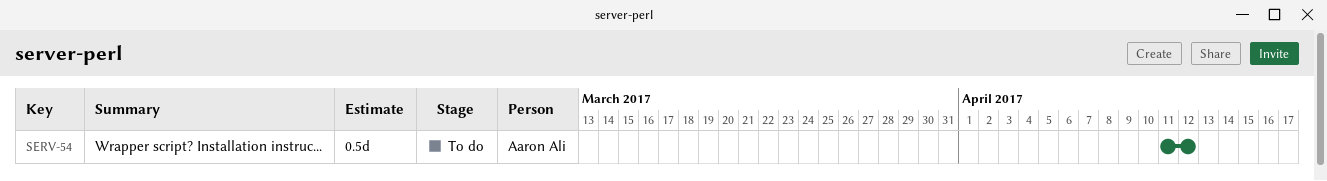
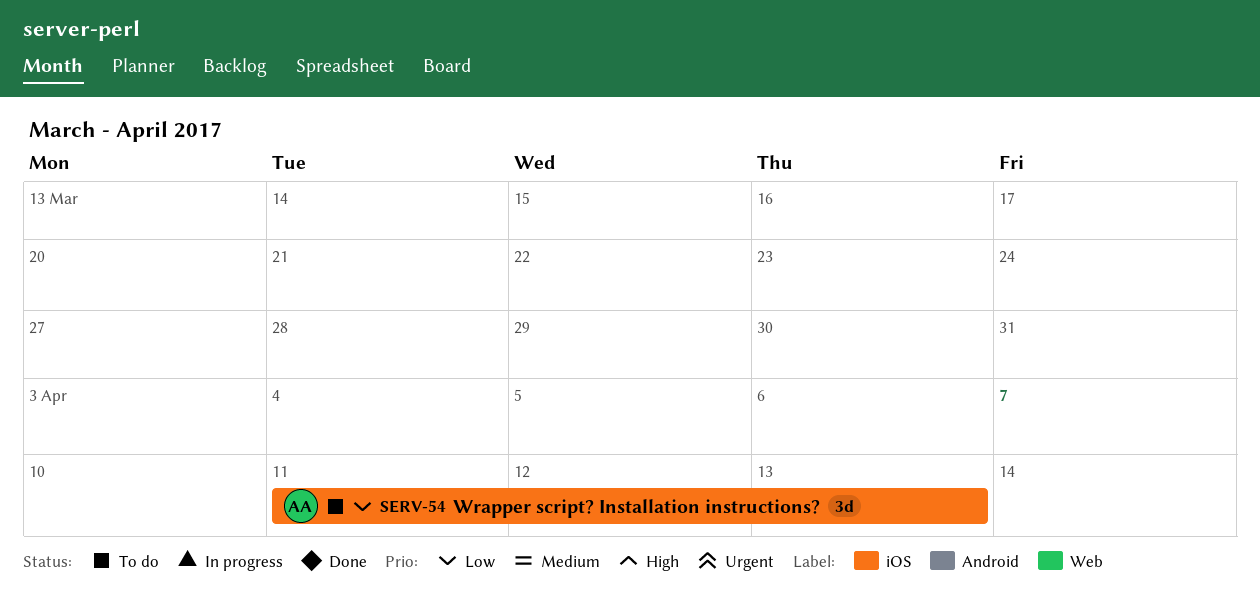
SERV-54, estimate: 0.5d -> 3d
SERV-54, due: Apr 12 -> Apr 13

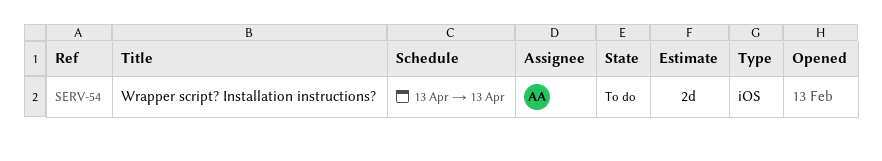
SERV-54, estimate: 3d -> 2d
SERV-54, start: Apr 11 -> Apr 13

